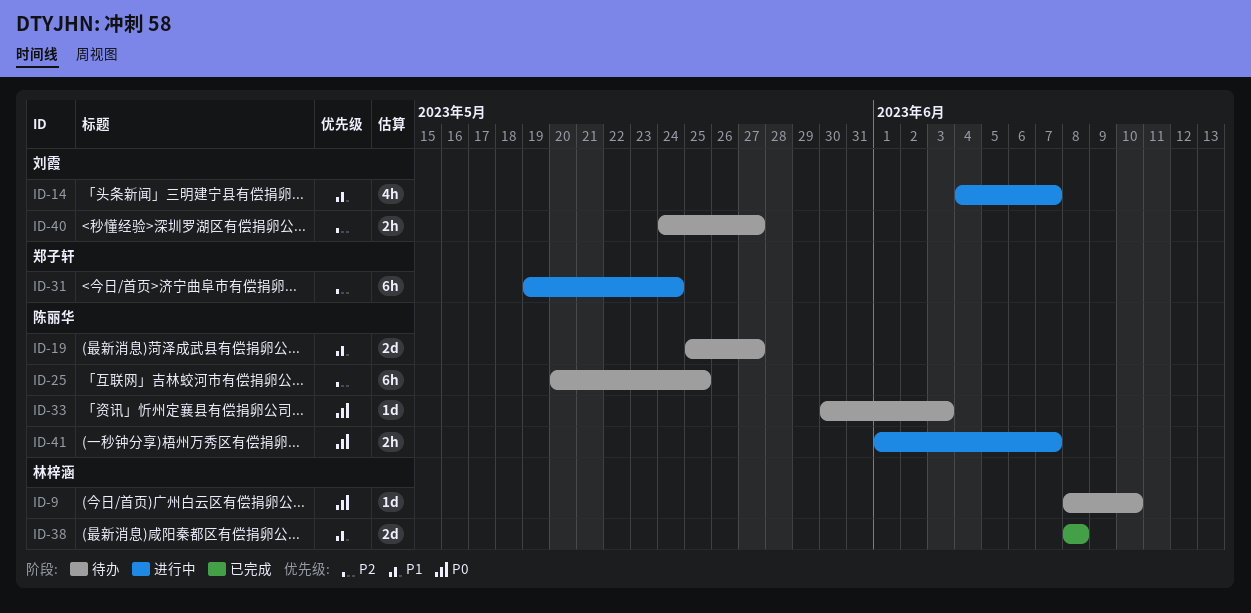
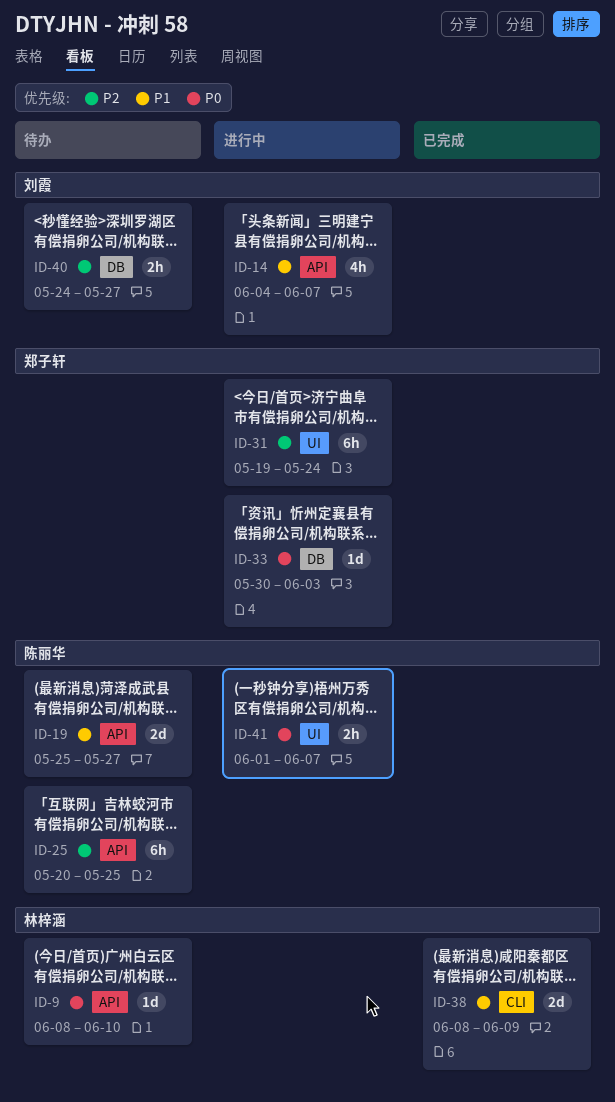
ID-33, status: 待办 -> 进行中
ID-33, owner: 陈丽华 -> 郑子轩
ID-38, due: Jun 8 -> Jun 9

